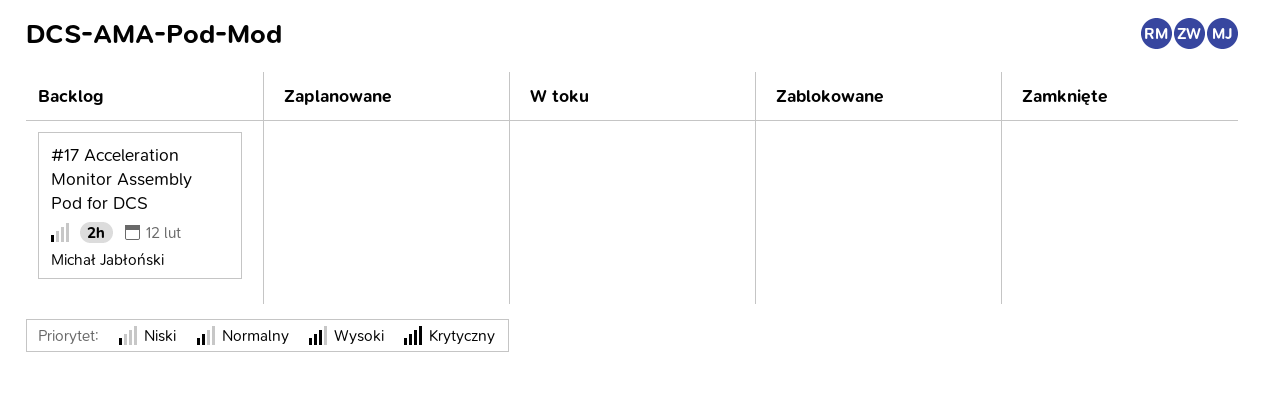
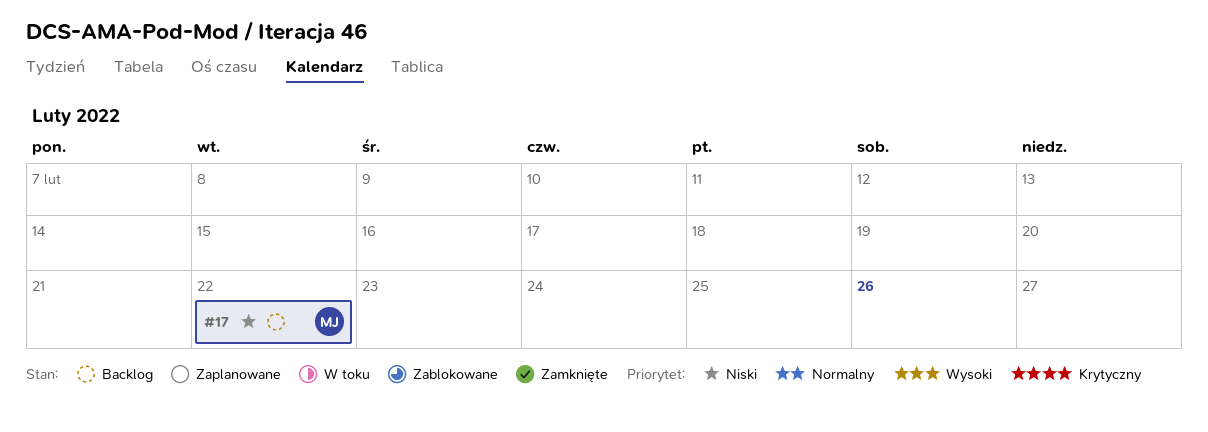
#17, due: Feb 12 -> Feb 22

